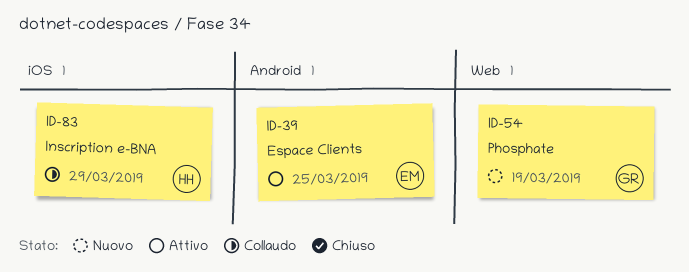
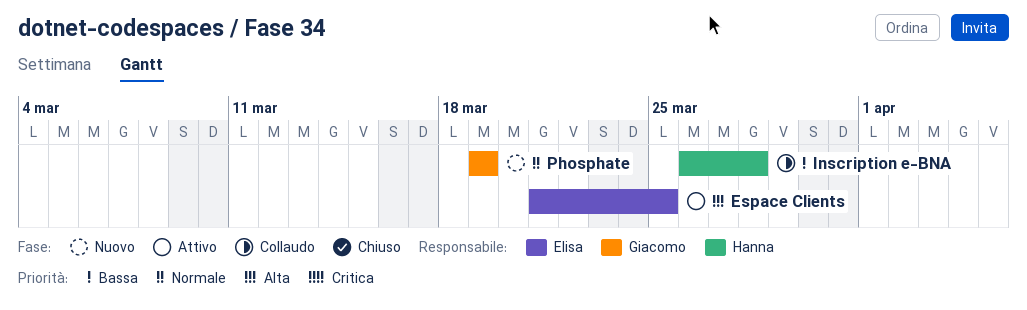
Inscription e-BNA, due: Mar 29 -> Mar 28

